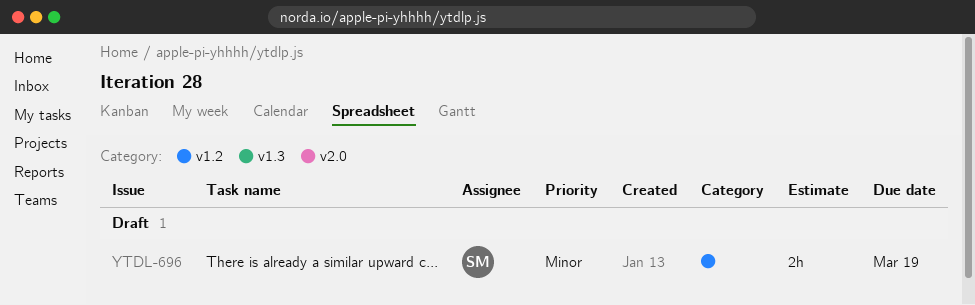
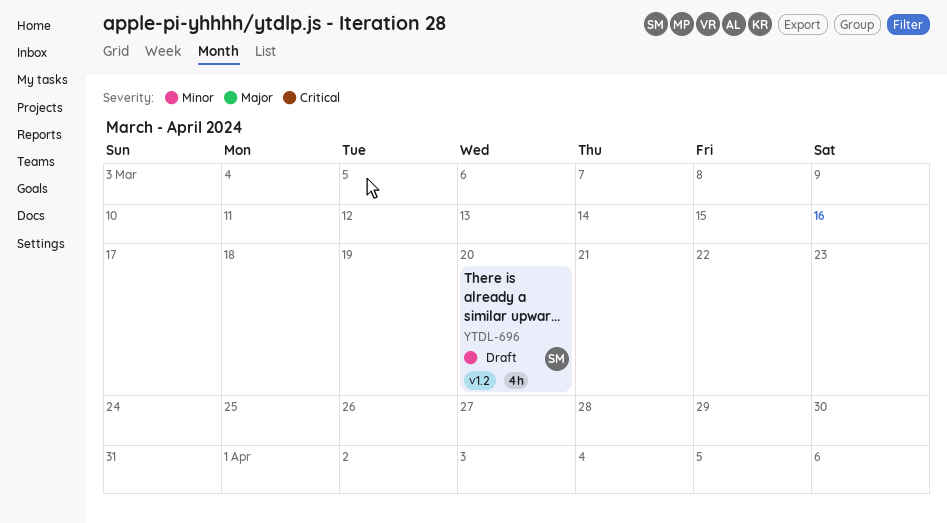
YTDL-696, estimate: 2h -> 4h
YTDL-696, due: Mar 19 -> Mar 20

